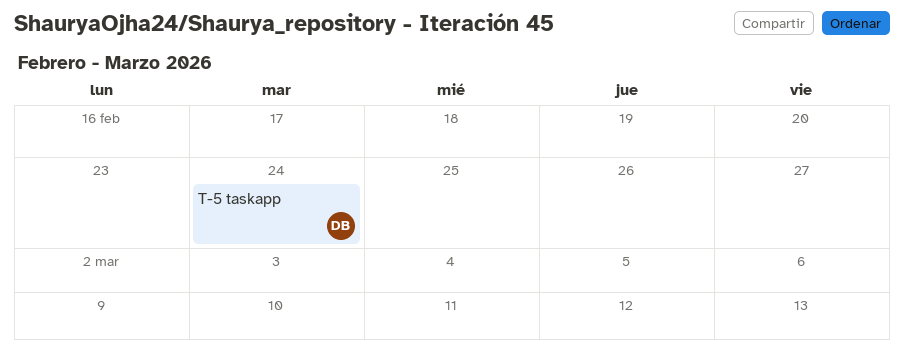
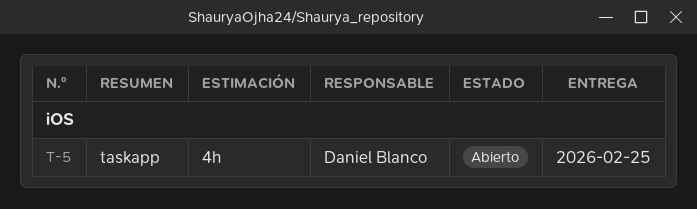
T-5, due: Feb 24 -> Feb 25

